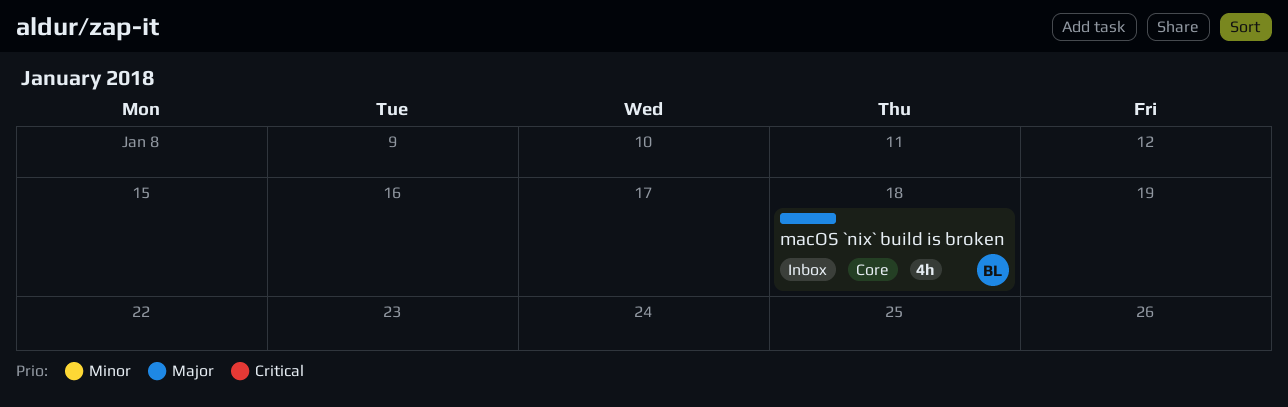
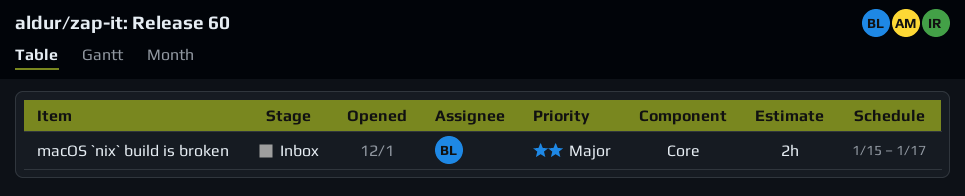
macOS `nix` build is broken, estimate: 4h -> 2h
macOS `nix` build is broken, due: Jan 18 -> Jan 17

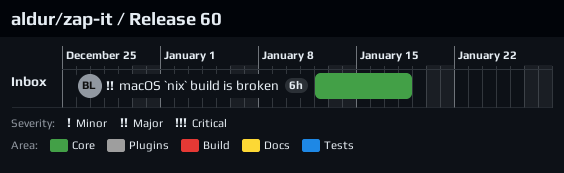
macOS `nix` build is broken, estimate: 2h -> 6h
macOS `nix` build is broken, start: Jan 15 -> Jan 12
macOS `nix` build is broken, due: Jan 17 -> Jan 18

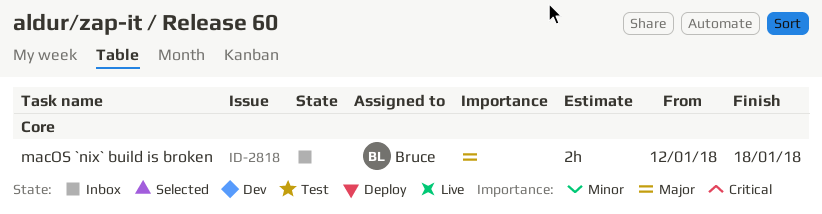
macOS `nix` build is broken, estimate: 6h -> 2h

